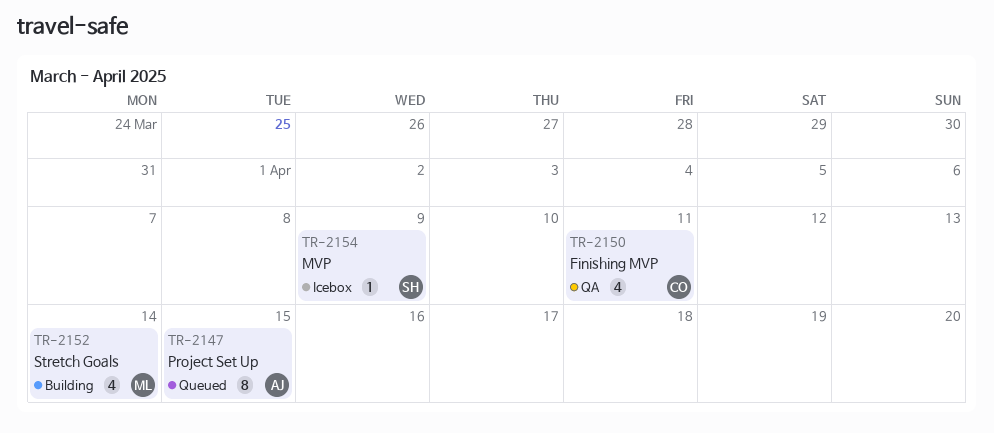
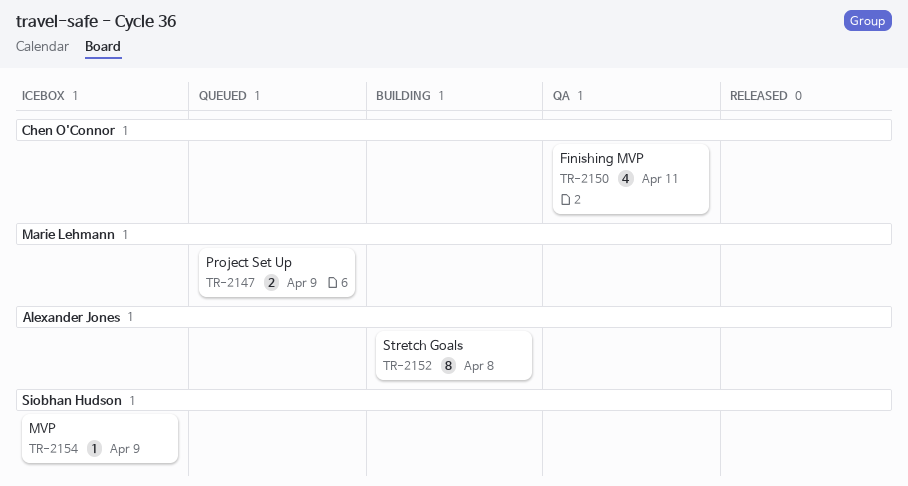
TR-2147, owner: Alexander Jones -> Marie Lehmann
TR-2147, estimate: 8 -> 2
TR-2147, due: Apr 15 -> Apr 9
TR-2152, owner: Marie Lehmann -> Alexander Jones
TR-2152, estimate: 4 -> 8
TR-2152, due: Apr 14 -> Apr 8

